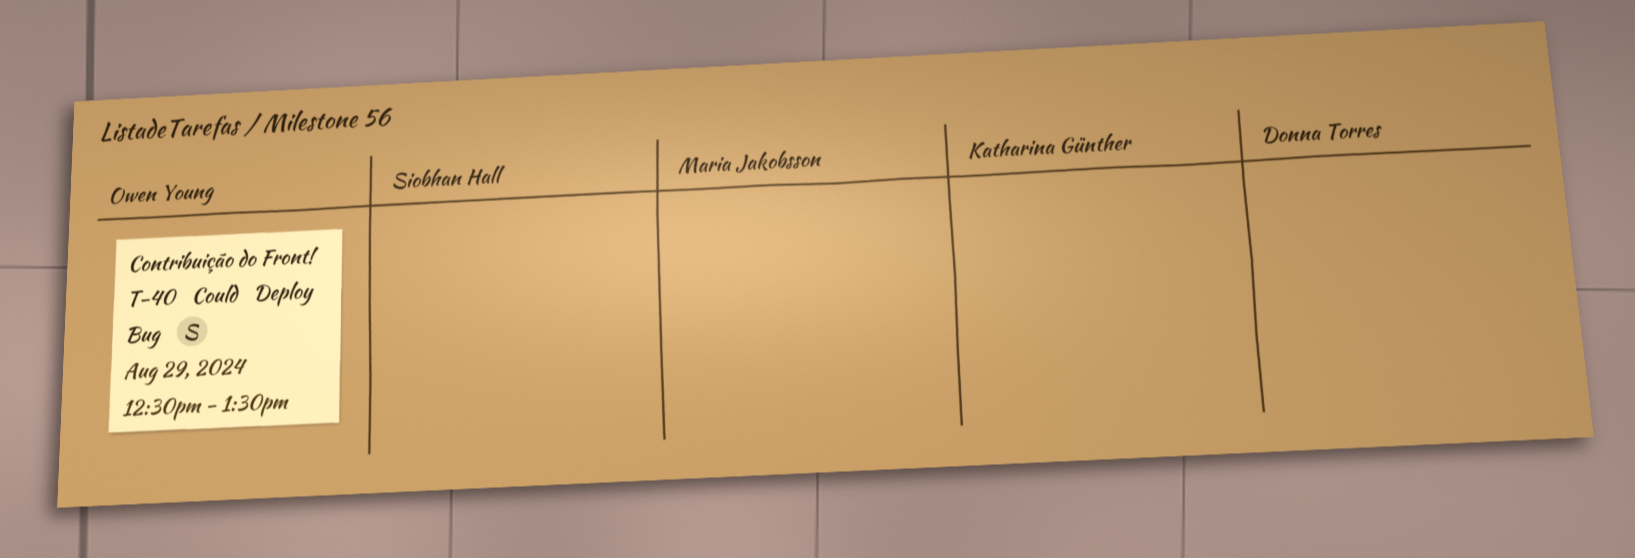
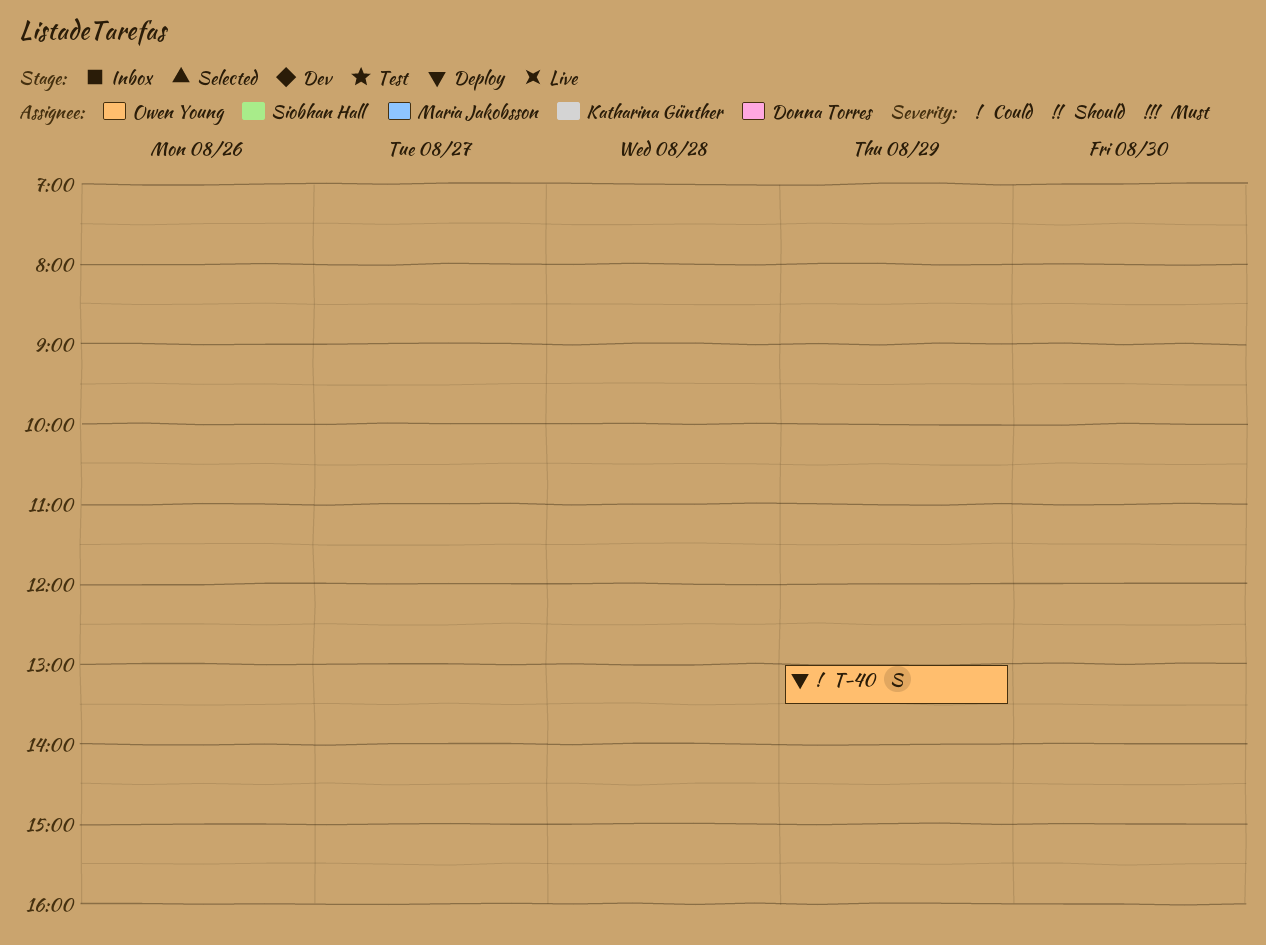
T-40, begins: 12:30 -> 13:00

